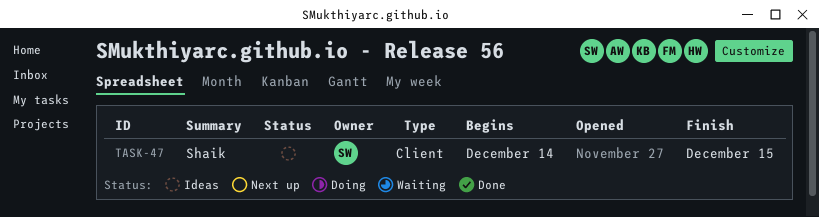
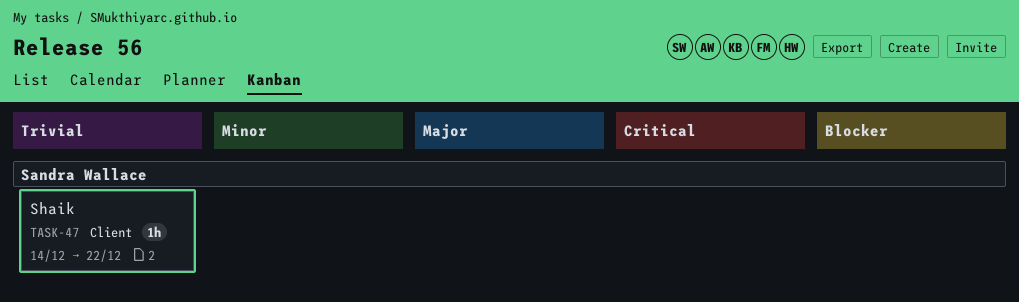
TASK-47, due: Dec 15 -> Dec 22

